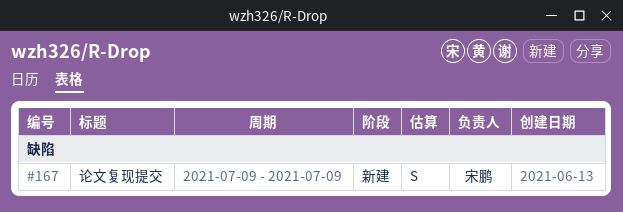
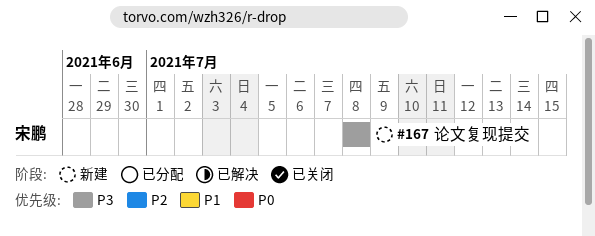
#167, start: Jul 9 -> Jul 8
#167, due: Jul 9 -> Jul 8

